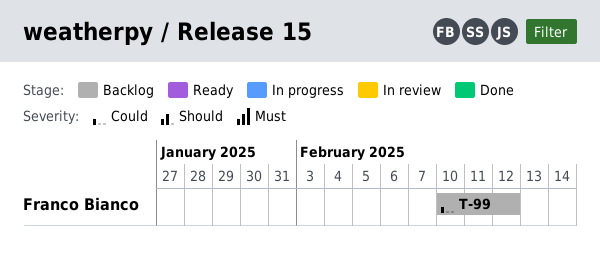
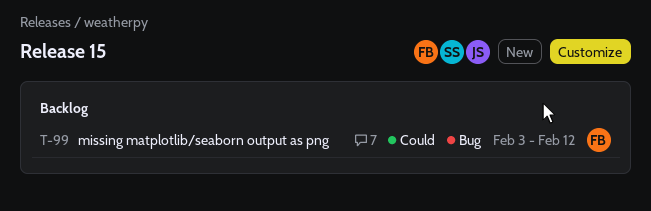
T-99, start: Feb 10 -> Feb 3

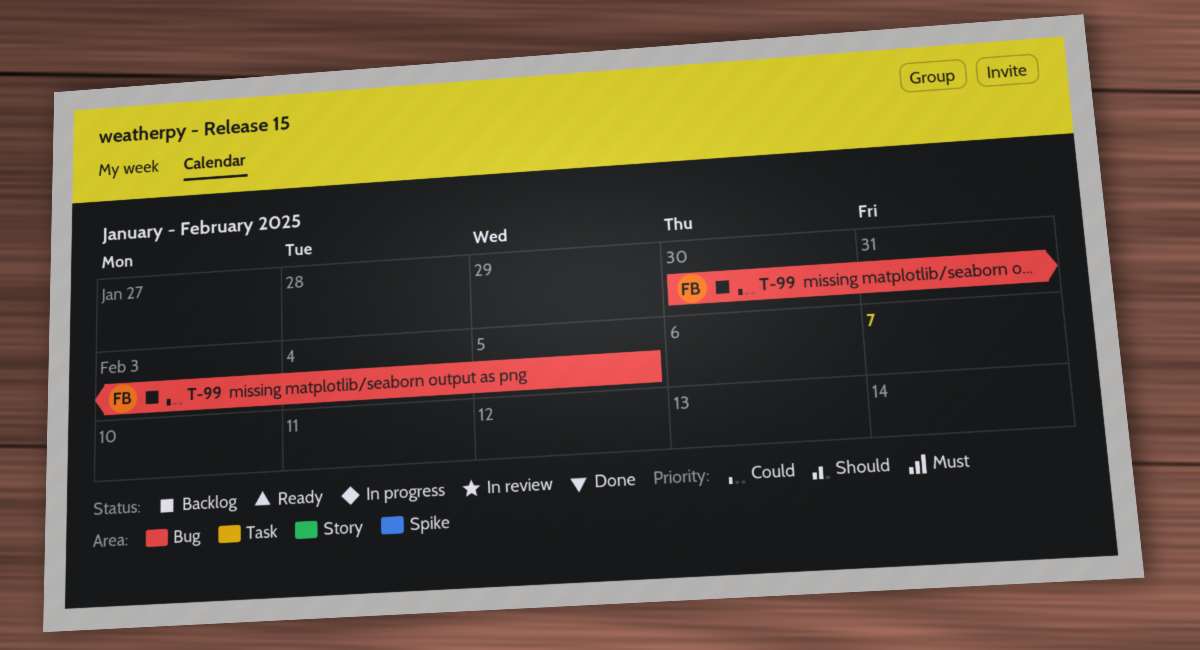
T-99, start: Feb 3 -> Jan 30
T-99, due: Feb 12 -> Feb 5

